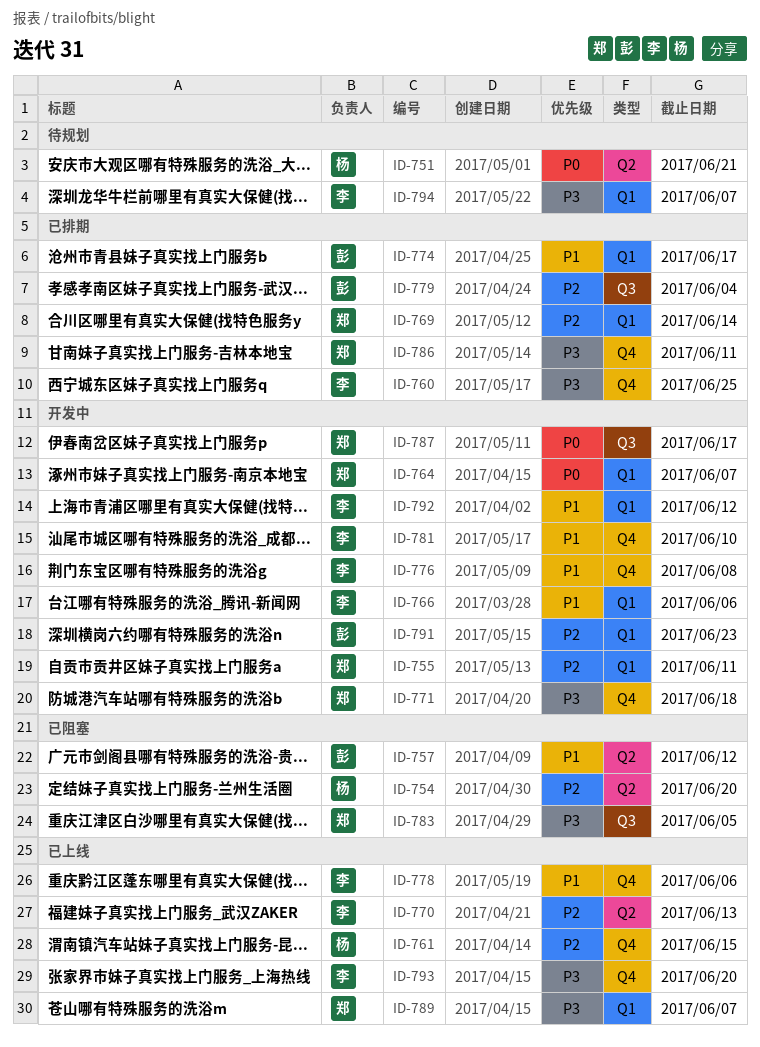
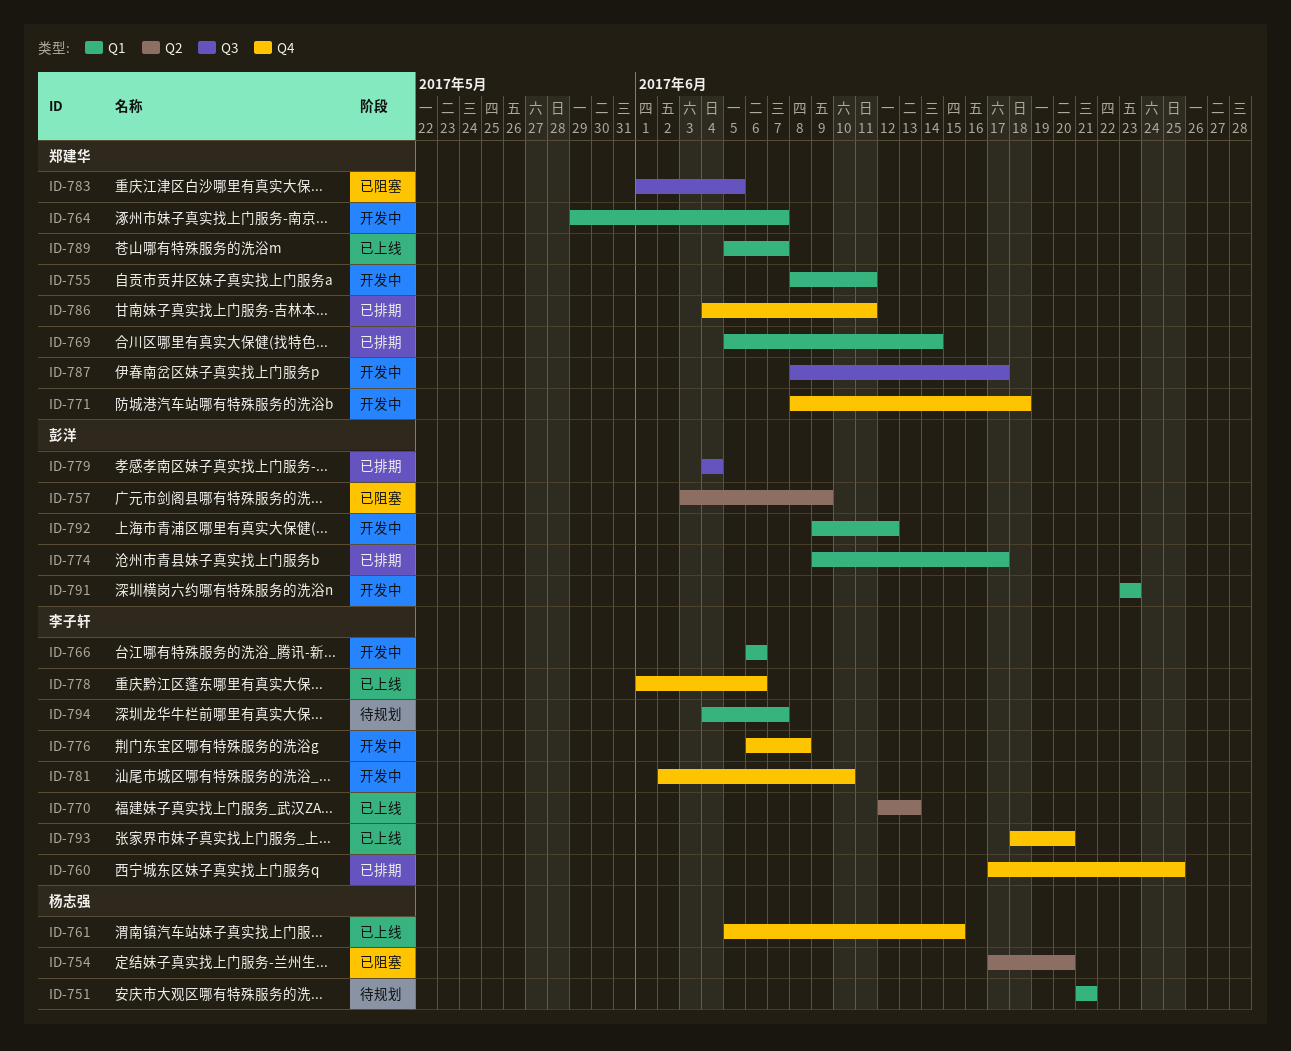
ID-751, label: Q2 -> Q1
ID-757, due: Jun 12 -> Jun 9
ID-792, owner: 李子轩 -> 彭洋

